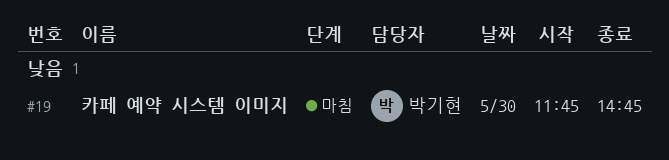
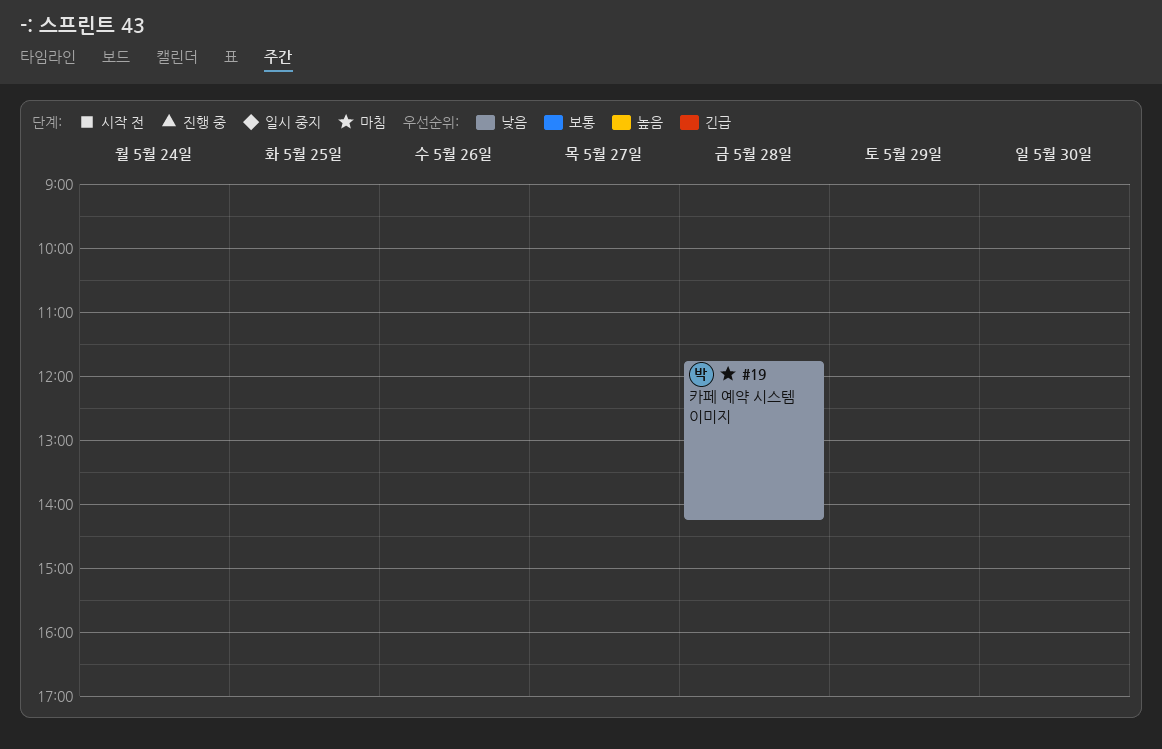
#19, day: May 30 -> May 28
#19, ends: 14:45 -> 14:15

